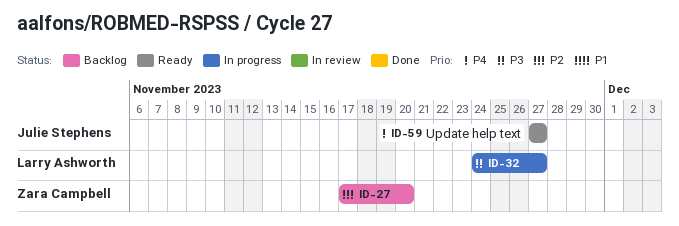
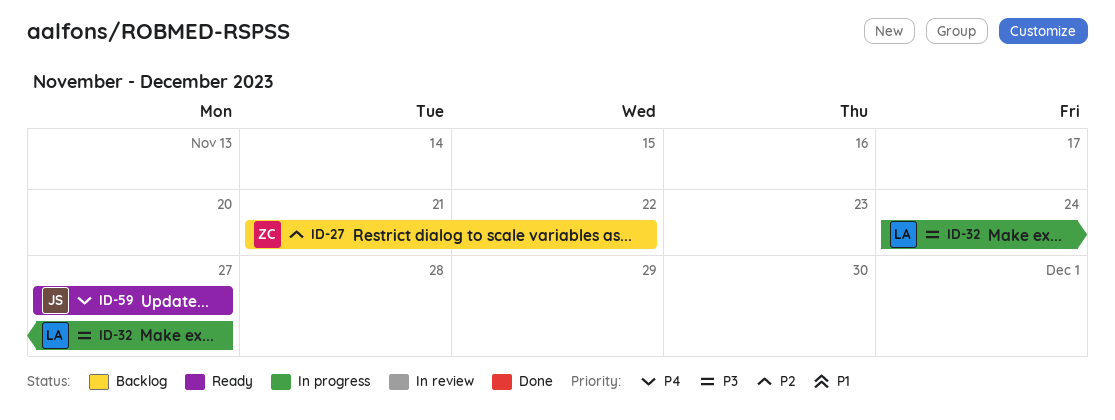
ID-27, start: Nov 17 -> Nov 21
ID-27, due: Nov 20 -> Nov 22

